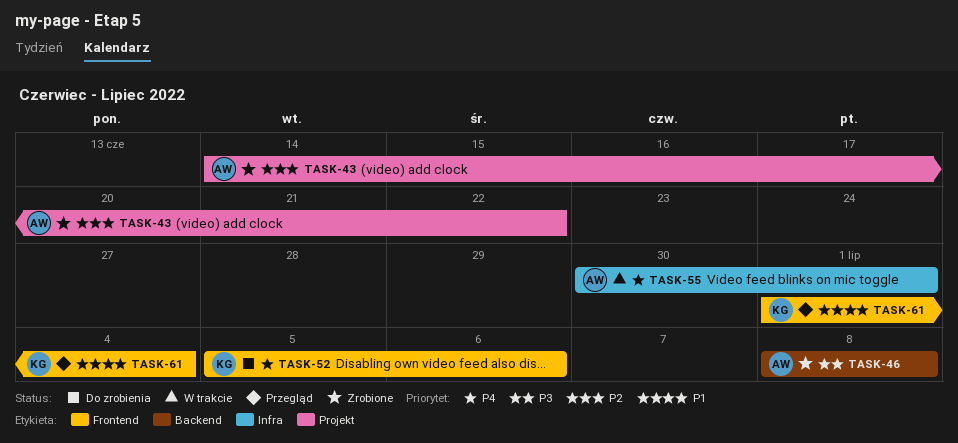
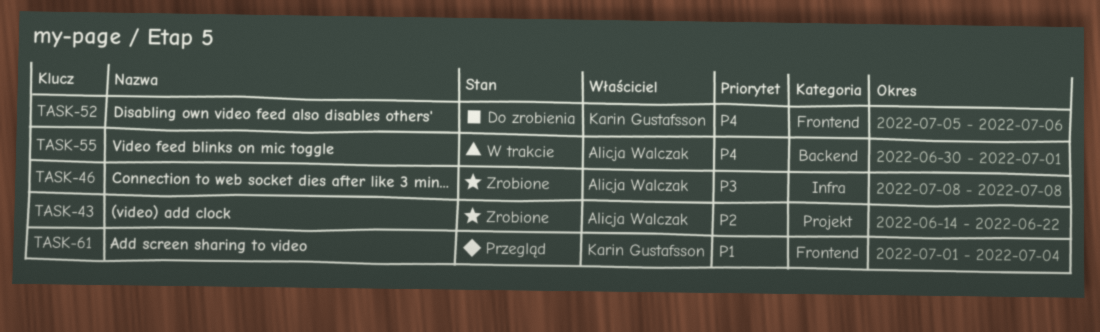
TASK-46, label: Backend -> Infra
TASK-55, label: Infra -> Backend

